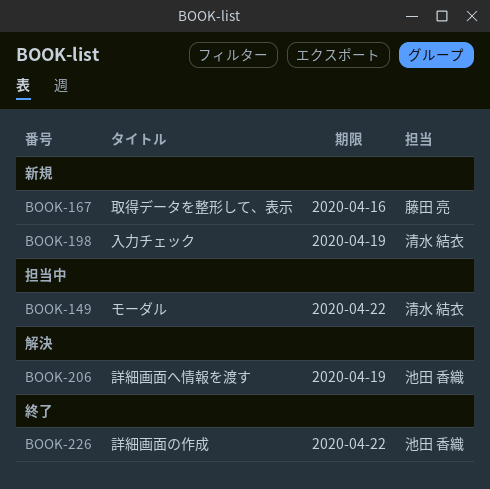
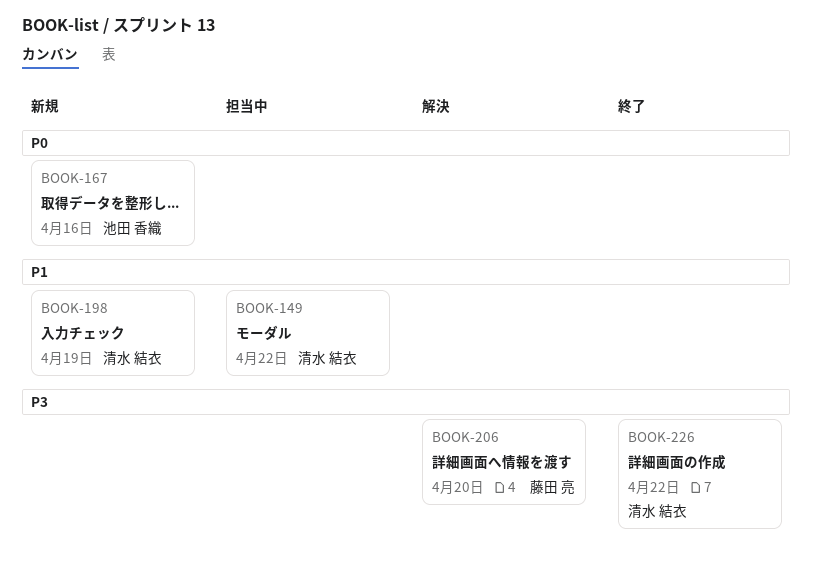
BOOK-167, owner: 藤田 亮 -> 池田 香織
BOOK-206, owner: 池田 香織 -> 藤田 亮
BOOK-206, due: Apr 19 -> Apr 20
BOOK-226, owner: 池田 香織 -> 清水 結衣

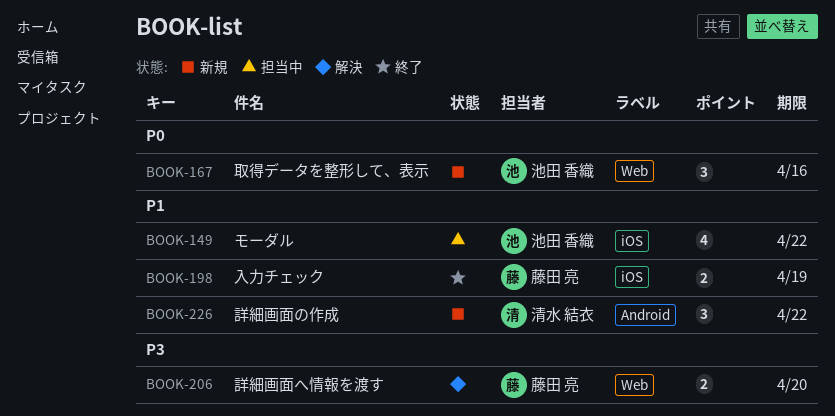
BOOK-149, owner: 清水 結衣 -> 池田 香織
BOOK-198, status: 新規 -> 終了
BOOK-198, owner: 清水 結衣 -> 藤田 亮
BOOK-226, status: 終了 -> 新規
BOOK-226, priority: P3 -> P1

